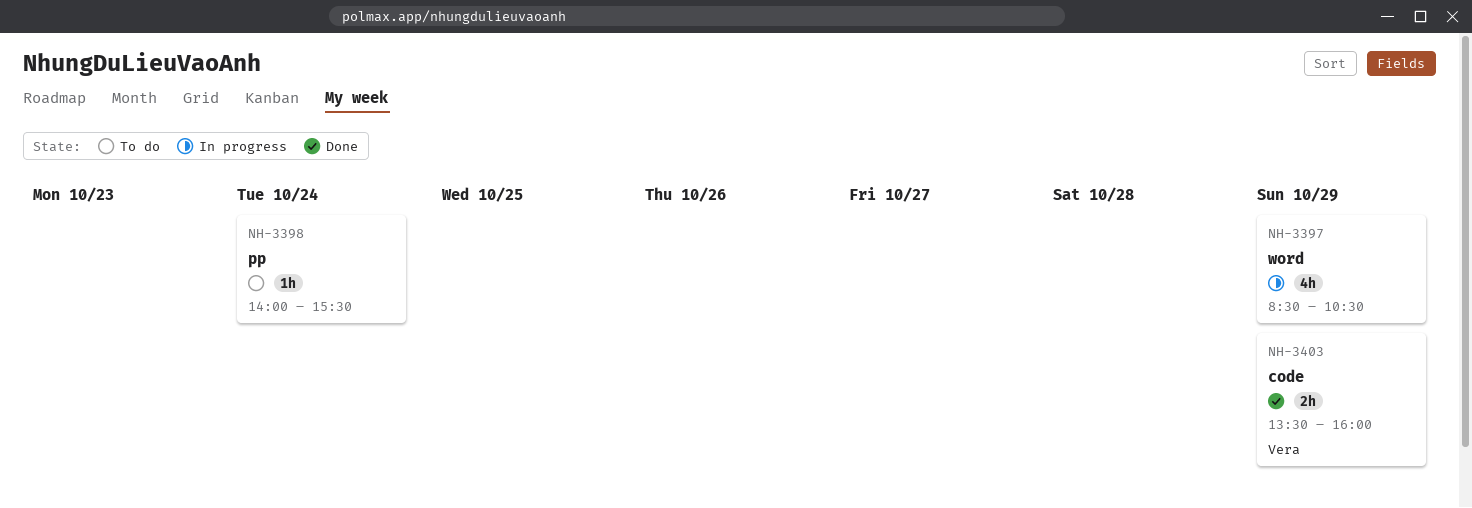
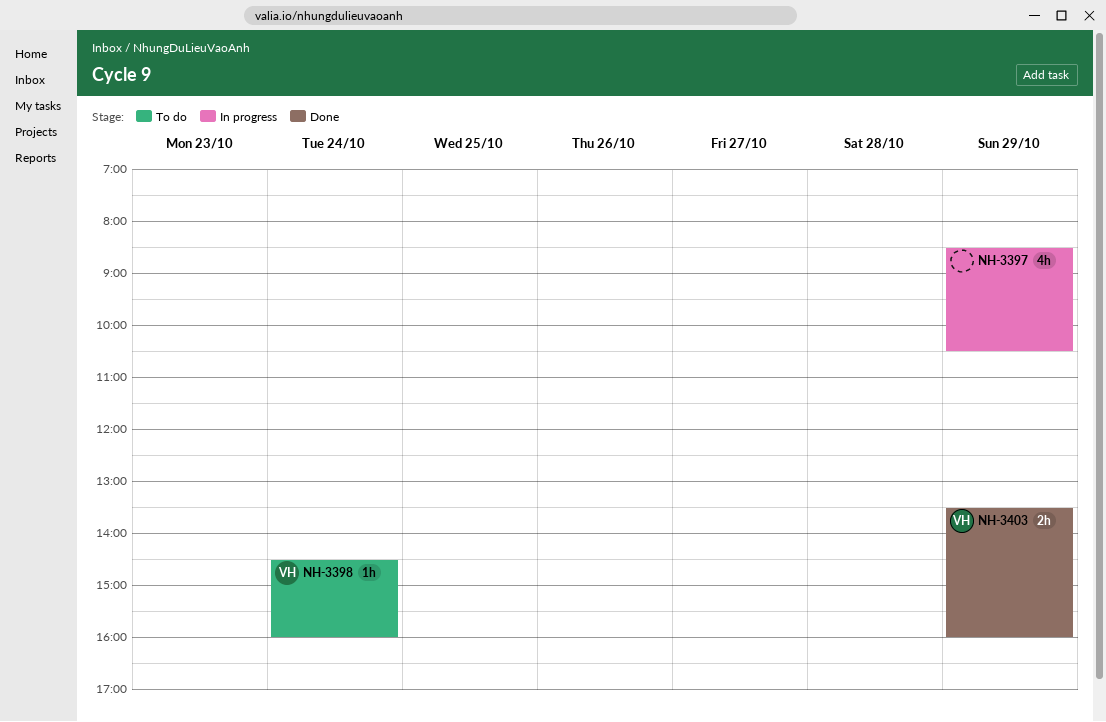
NH-3398, owner: none -> Vera
NH-3398, begins: 14:00 -> 14:30
NH-3398, ends: 15:30 -> 16:00

